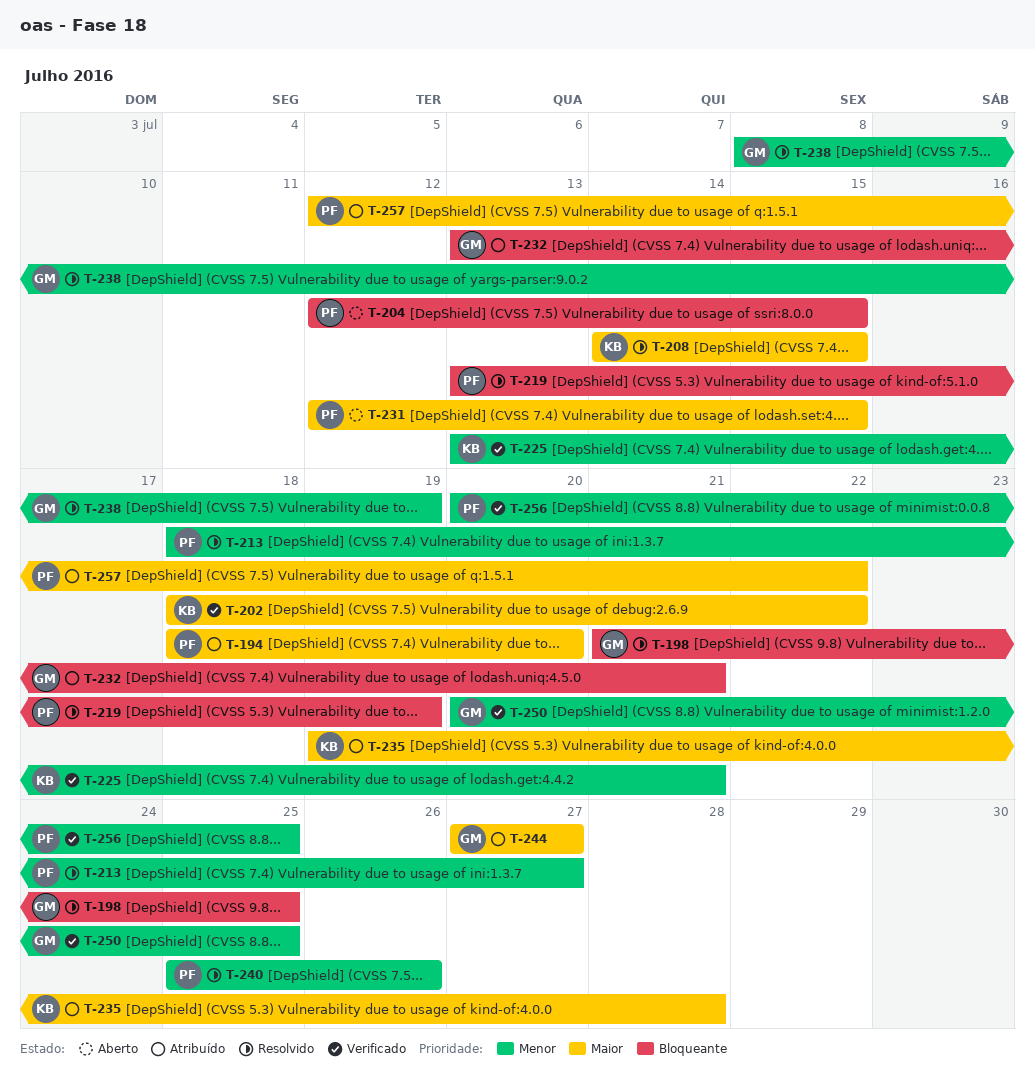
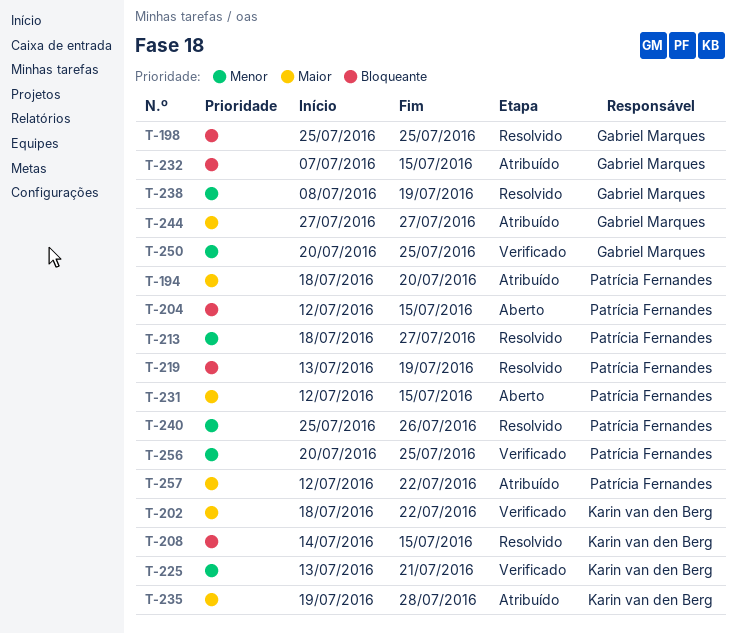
T-198, start: Jul 21 -> Jul 25
T-208, priority: Maior -> Bloqueante
T-232, start: Jul 13 -> Jul 7
T-232, due: Jul 21 -> Jul 15

